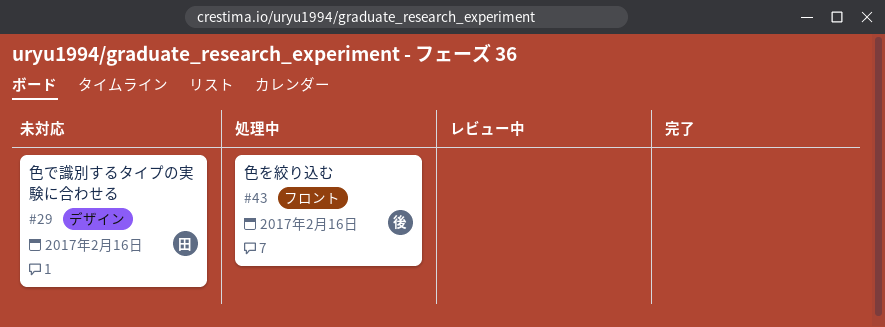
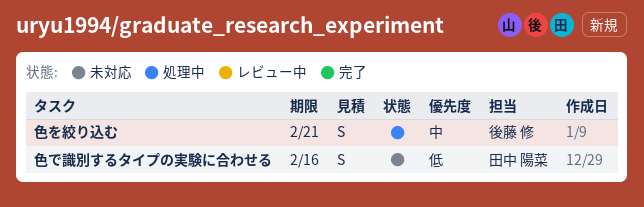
色を絞り込む, due: Feb 16 -> Feb 21

